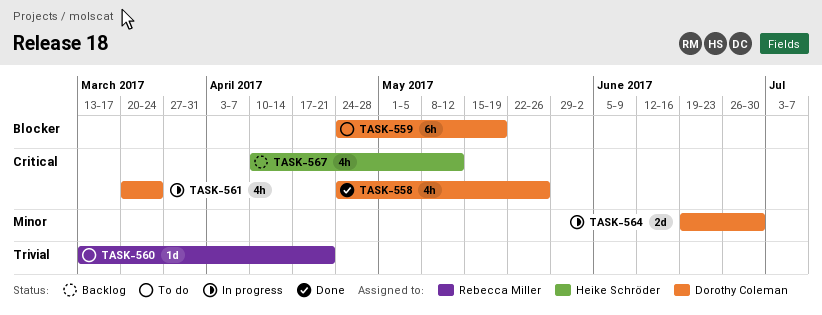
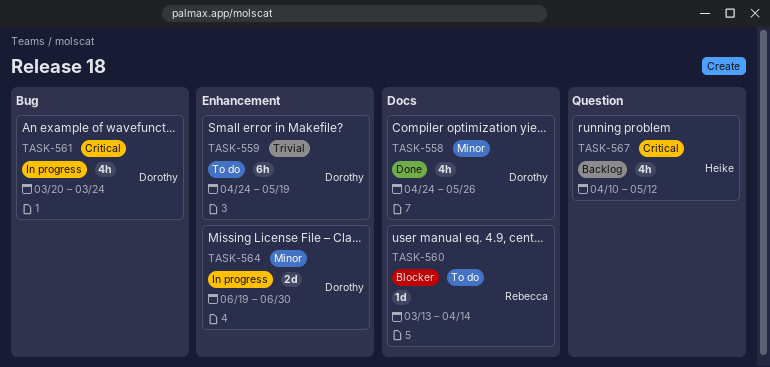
TASK-558, priority: Critical -> Minor
TASK-559, priority: Blocker -> Trivial
TASK-560, priority: Trivial -> Blocker
TASK-560, due: Apr 21 -> Apr 14

